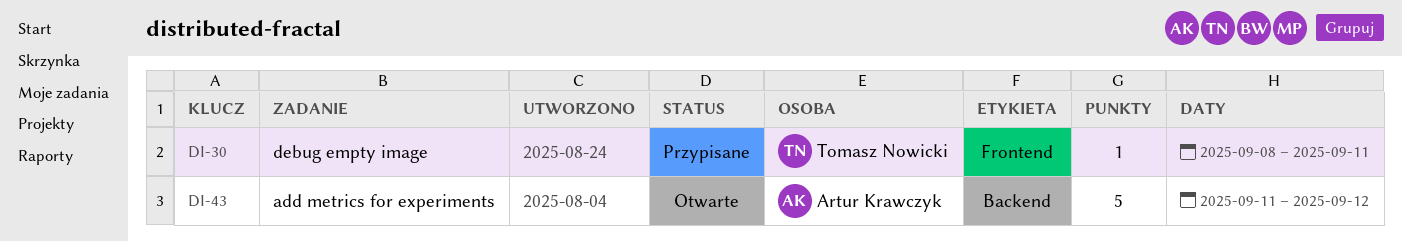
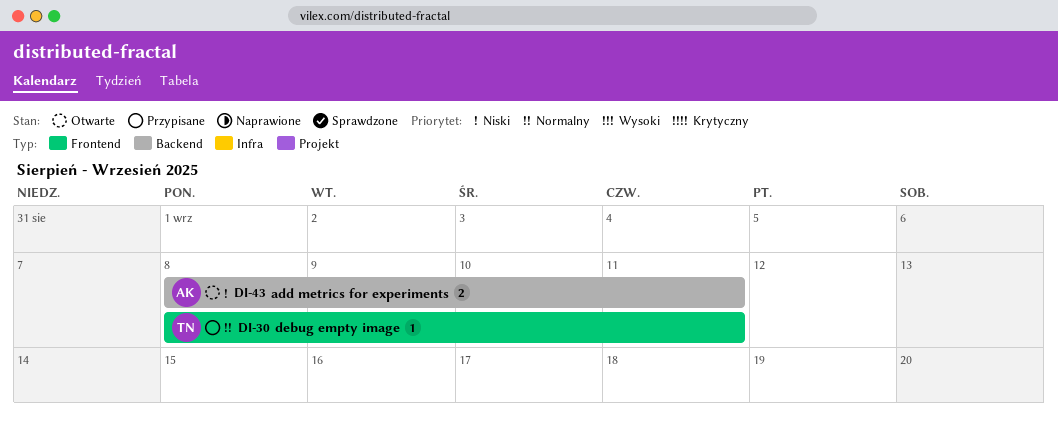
DI-43, estimate: 5 -> 2
DI-43, start: Sep 11 -> Sep 8
DI-43, due: Sep 12 -> Sep 11

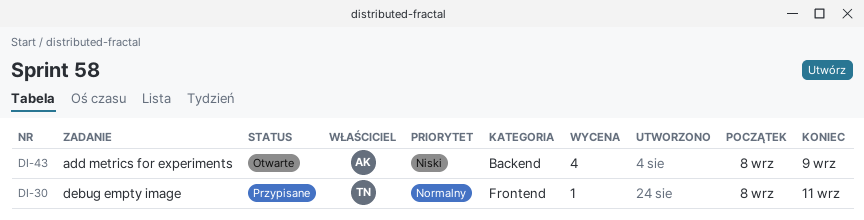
DI-43, estimate: 2 -> 4
DI-43, due: Sep 11 -> Sep 9

